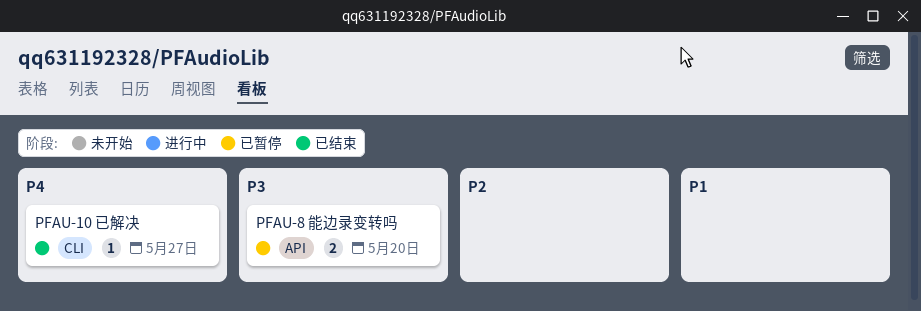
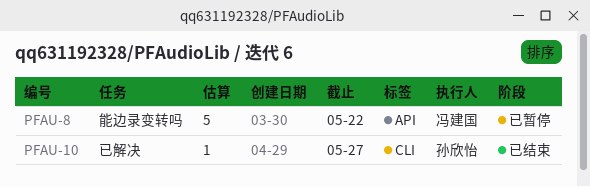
PFAU-8, estimate: 2 -> 5
PFAU-8, due: May 20 -> May 22

